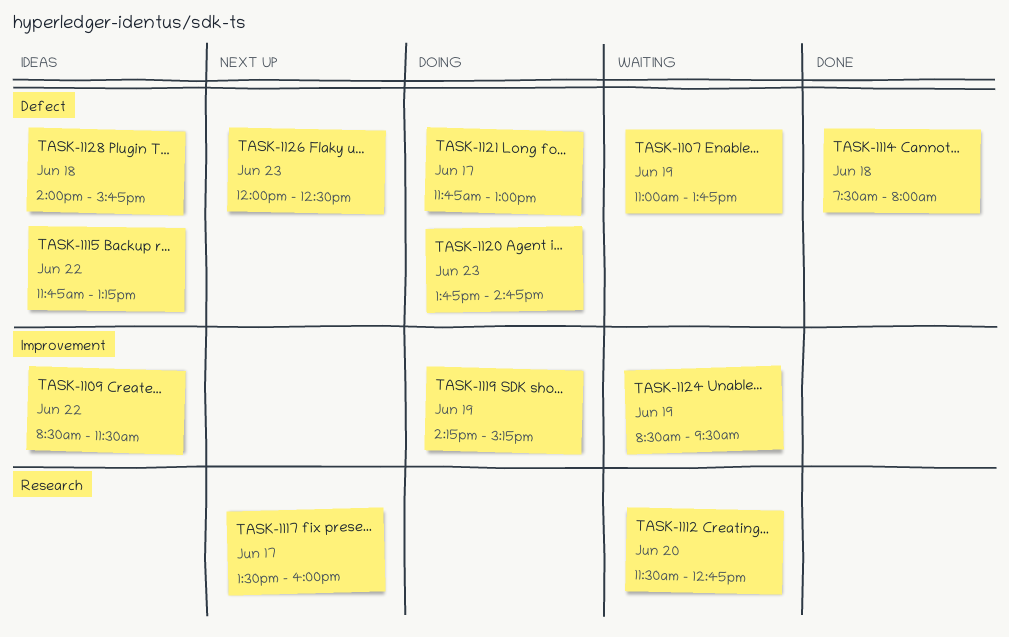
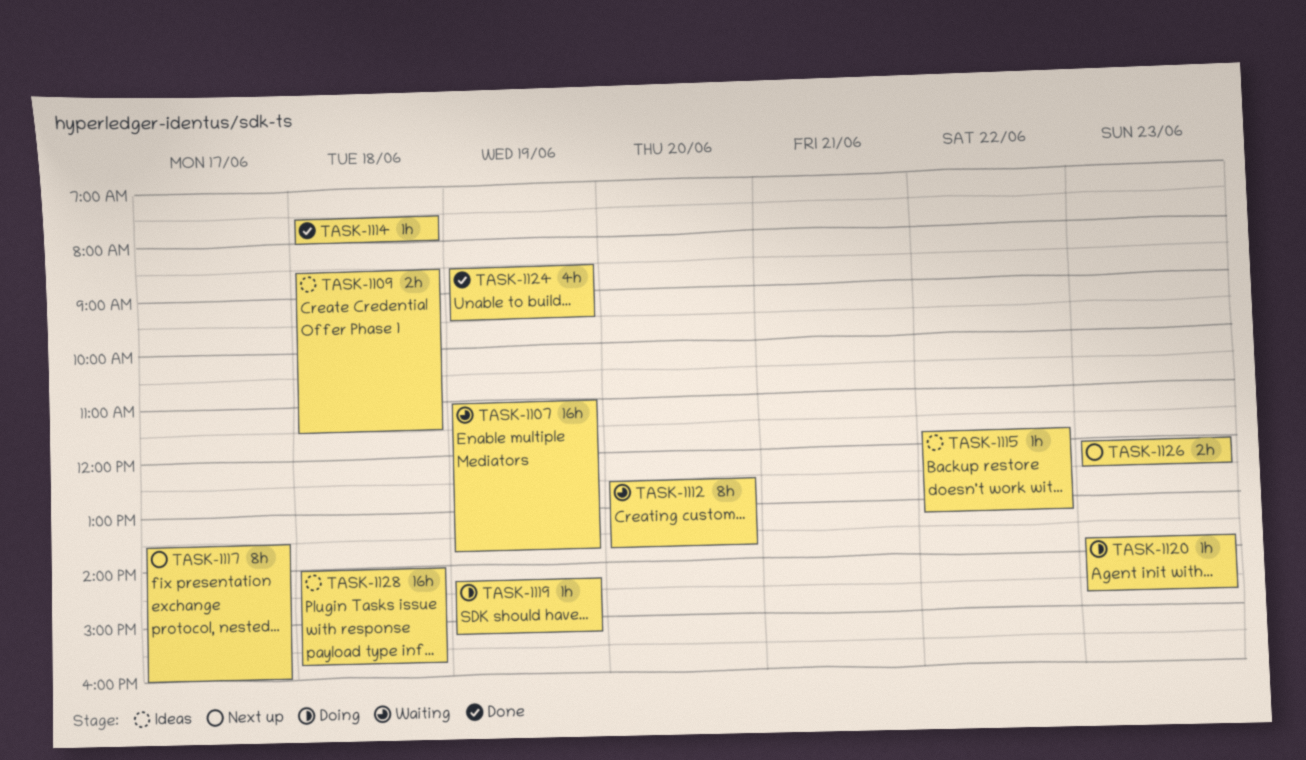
TASK-1109, day: Jun 22 -> Jun 18
TASK-1112, begins: 11:30 -> 12:30
TASK-1112, ends: 12:45 -> 13:45
TASK-1121: present -> none
TASK-1124, status: Waiting -> Done

